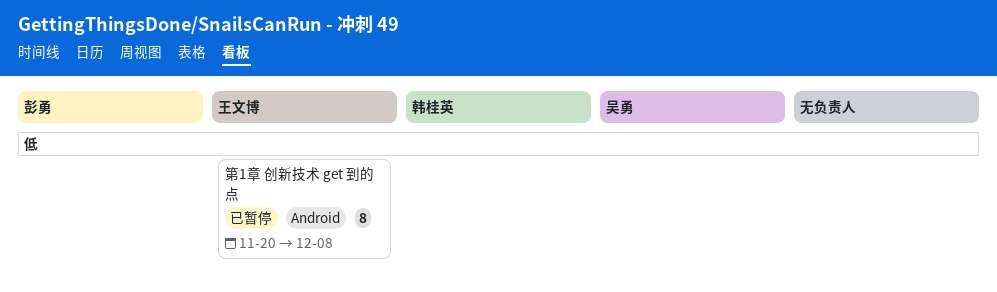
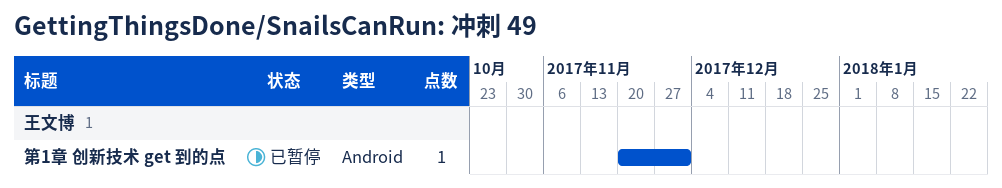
第1章 创新技术 get 到的点, estimate: 8 -> 1
第1章 创新技术 get 到的点, due: Dec 8 -> Dec 1

